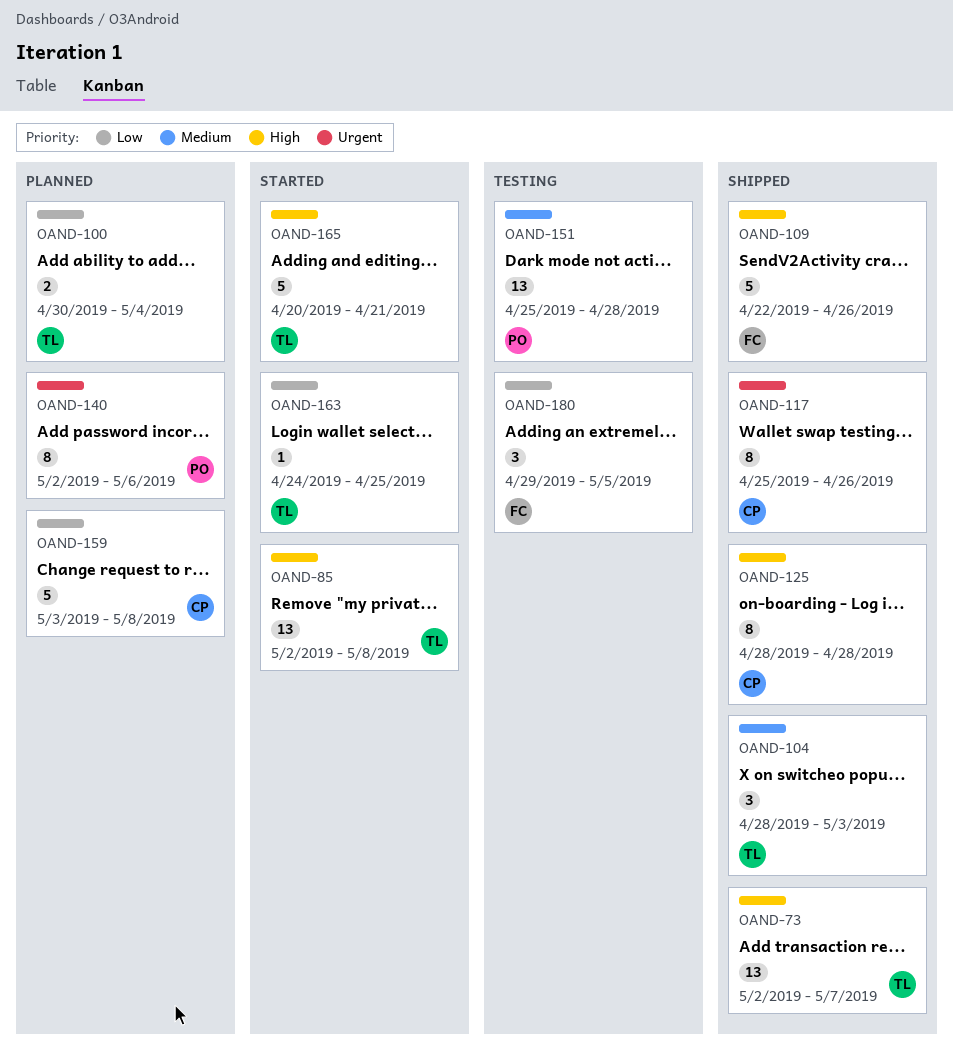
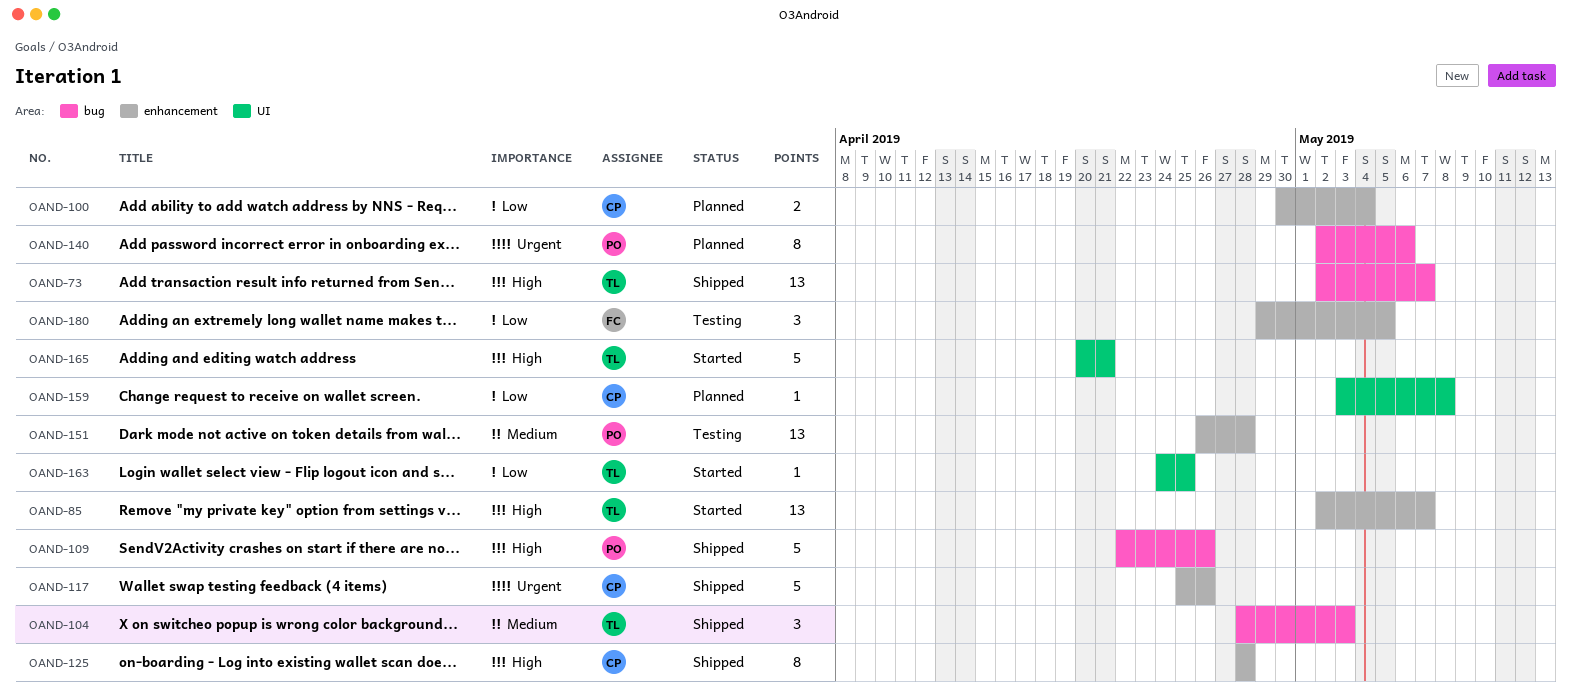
OAND-85, due: May 8 -> May 7
OAND-100, owner: TL -> CP
OAND-109, owner: FC -> PO
OAND-117, estimate: 8 -> 5
OAND-151, start: Apr 25 -> Apr 26
OAND-159, estimate: 5 -> 1

